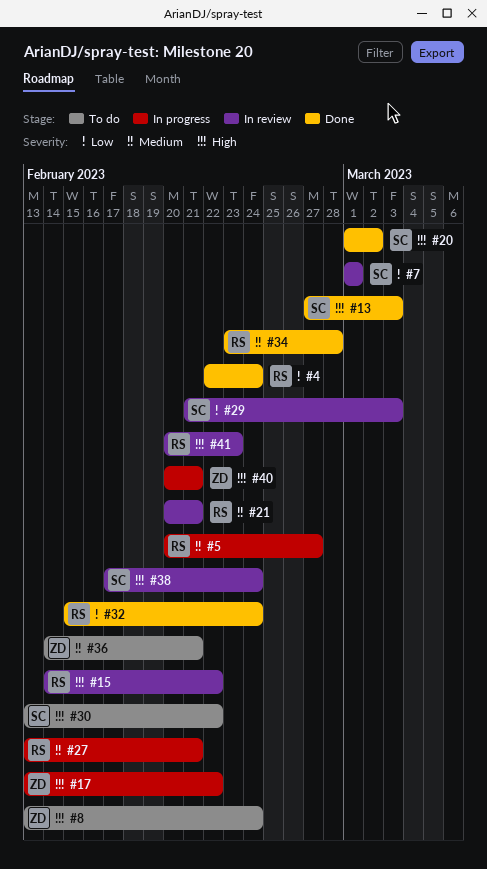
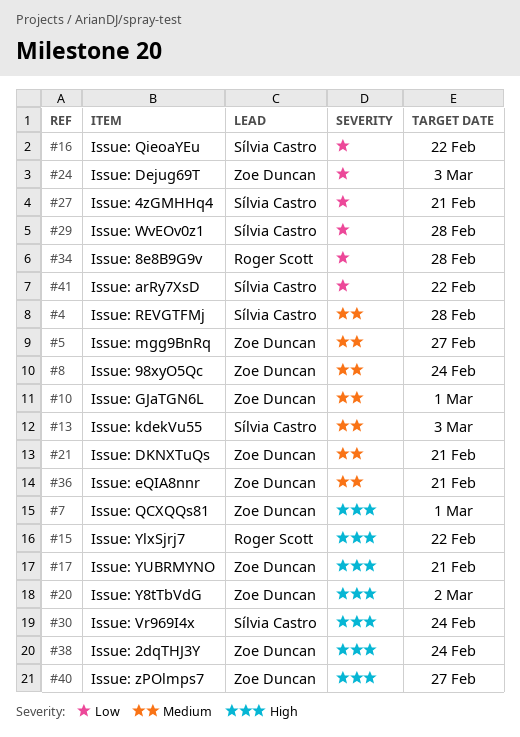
#4, owner: Roger Scott -> Sílvia Castro
#4, priority: Low -> Medium
#4, due: Feb 24 -> Feb 28
#5, owner: Roger Scott -> Zoe Duncan
#7, owner: Sílvia Castro -> Zoe Duncan
#7, priority: Low -> High
#8, priority: High -> Medium
#10: none -> present
#13, priority: High -> Medium
#16: none -> present
#17, due: Feb 22 -> Feb 21
#20, owner: Sílvia Castro -> Zoe Duncan
#21, owner: Roger Scott -> Zoe Duncan
#24: none -> present
#27, owner: Roger Scott -> Sílvia Castro
#27, priority: Medium -> Low
#29, due: Mar 3 -> Feb 28
#30, due: Feb 22 -> Feb 24
#32: present -> none
#34, priority: Medium -> Low
#38, owner: Sílvia Castro -> Zoe Duncan
#40, due: Feb 21 -> Feb 27
#41, owner: Roger Scott -> Sílvia Castro
#41, priority: High -> Low
#41, due: Feb 23 -> Feb 22

